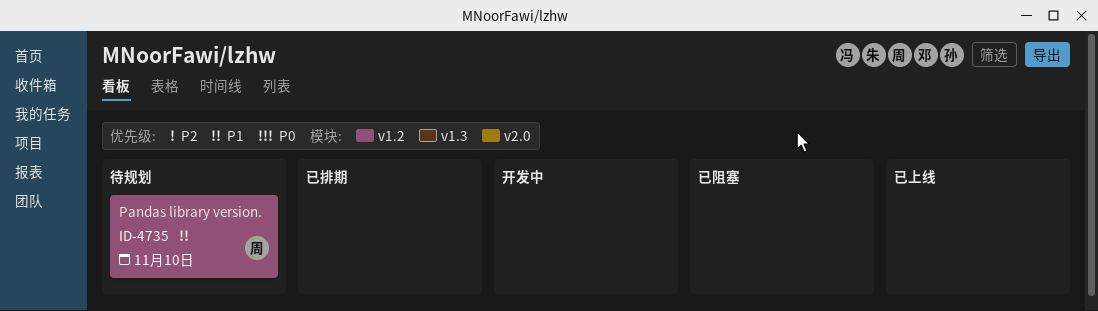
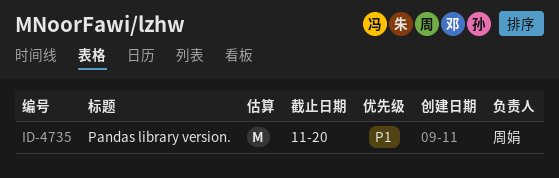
ID-4735, due: Nov 10 -> Nov 20

